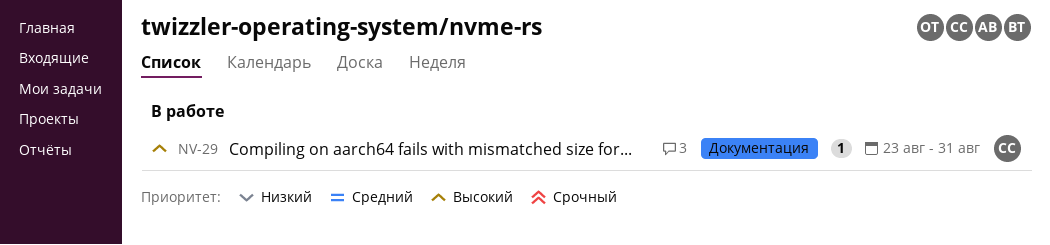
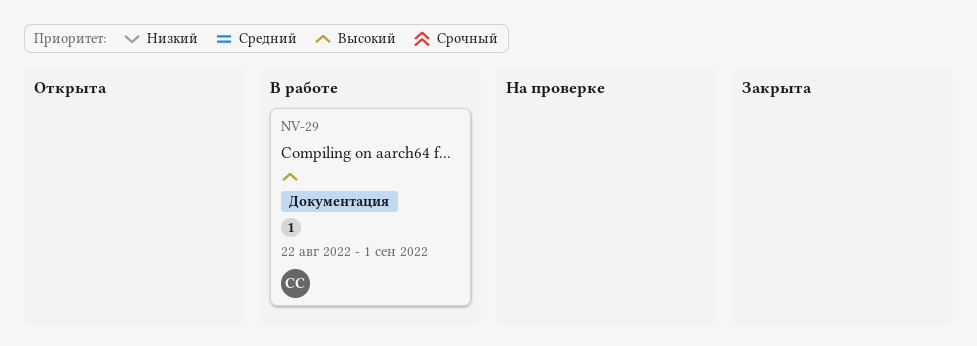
NV-29, start: Aug 23 -> Aug 22
NV-29, due: Aug 31 -> Sep 1

